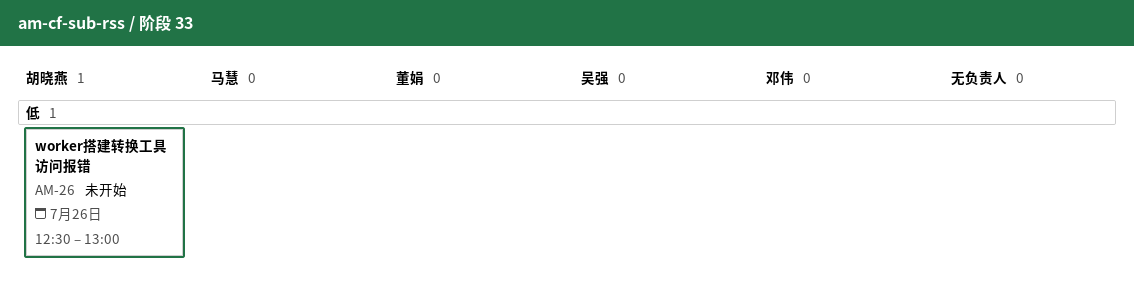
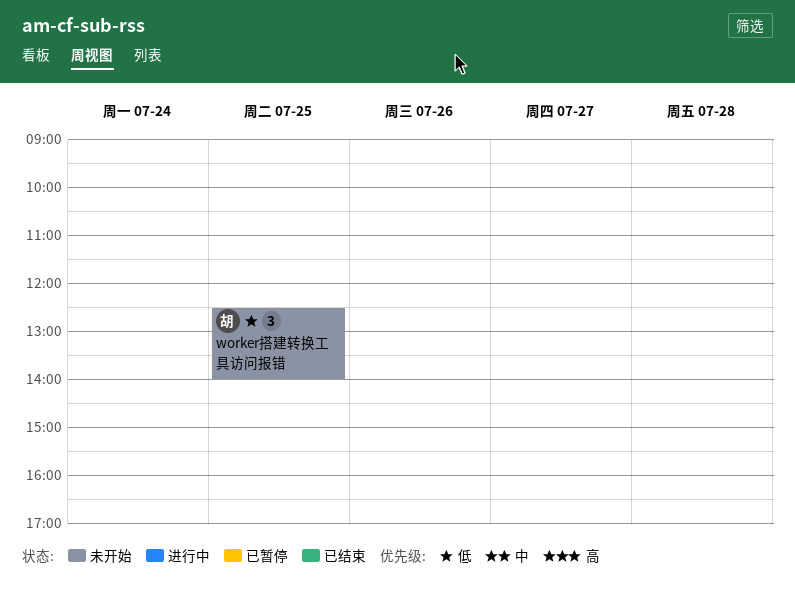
worker搭建转换工具访问报错, day: Jul 26 -> Jul 25
worker搭建转换工具访问报错, ends: 13:00 -> 14:00

